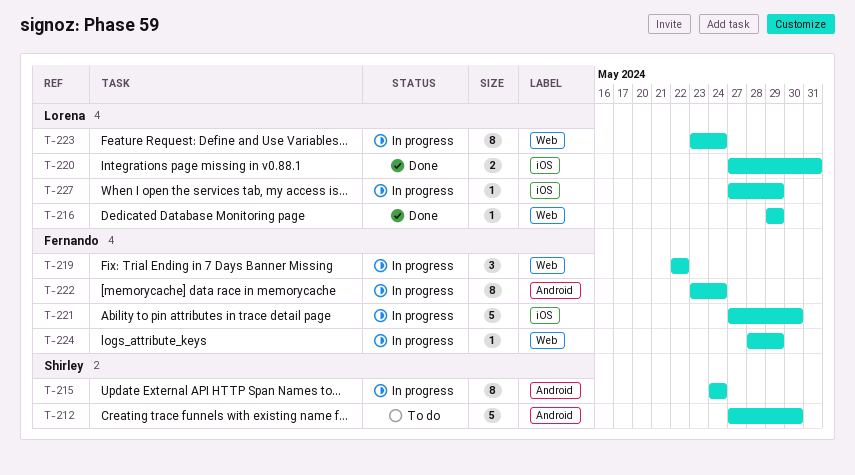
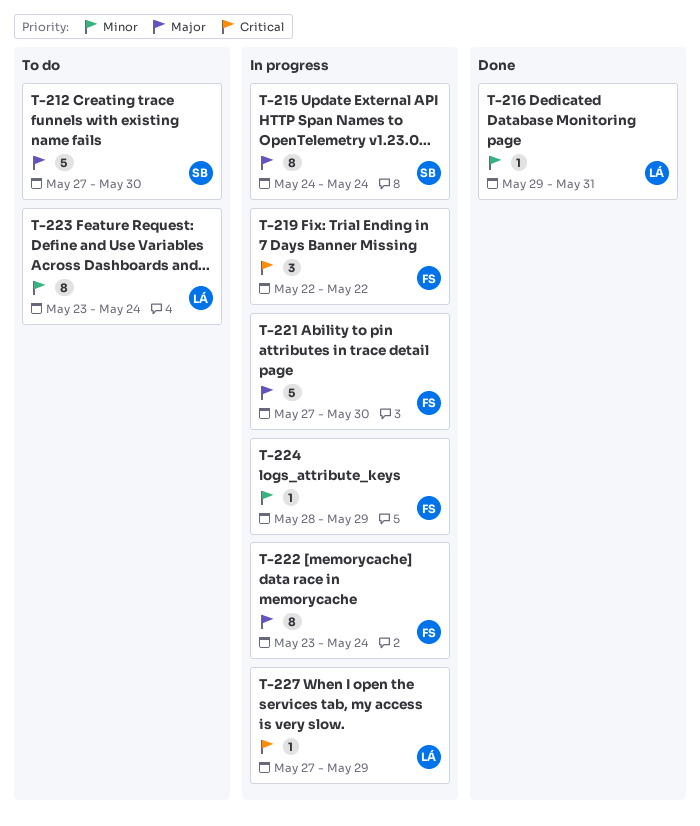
T-216, due: May 29 -> May 31
T-220: present -> none
T-223, status: In progress -> To do

